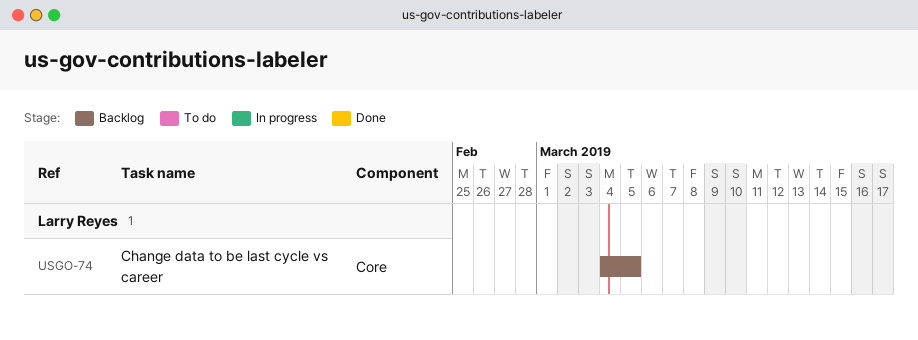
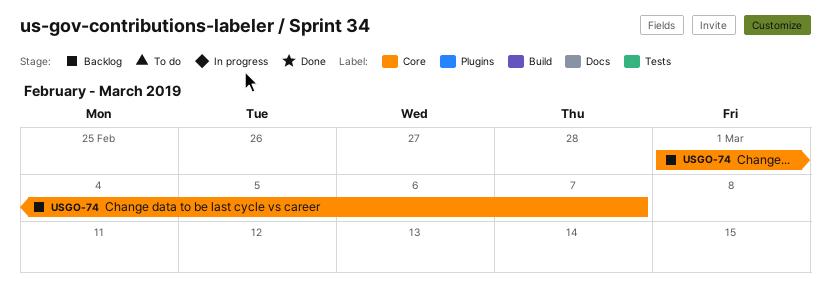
USGO-74, start: Mar 4 -> Mar 1
USGO-74, due: Mar 5 -> Mar 7

